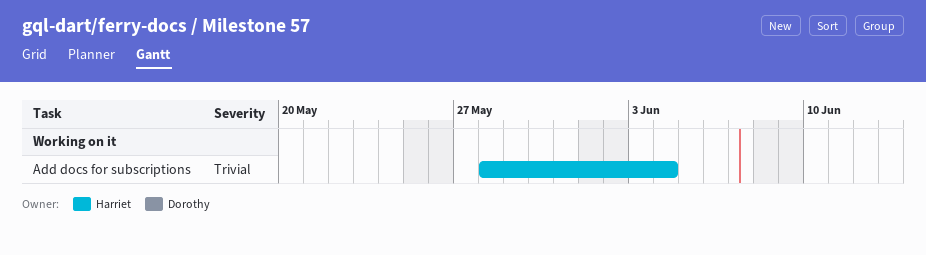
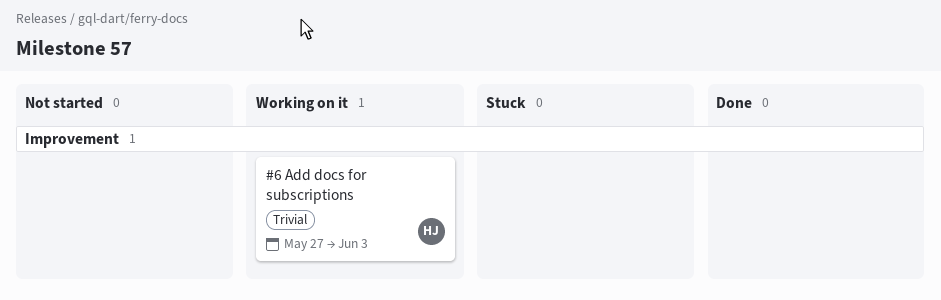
Add docs for subscriptions, start: May 28 -> May 27
Add docs for subscriptions, due: Jun 4 -> Jun 3

